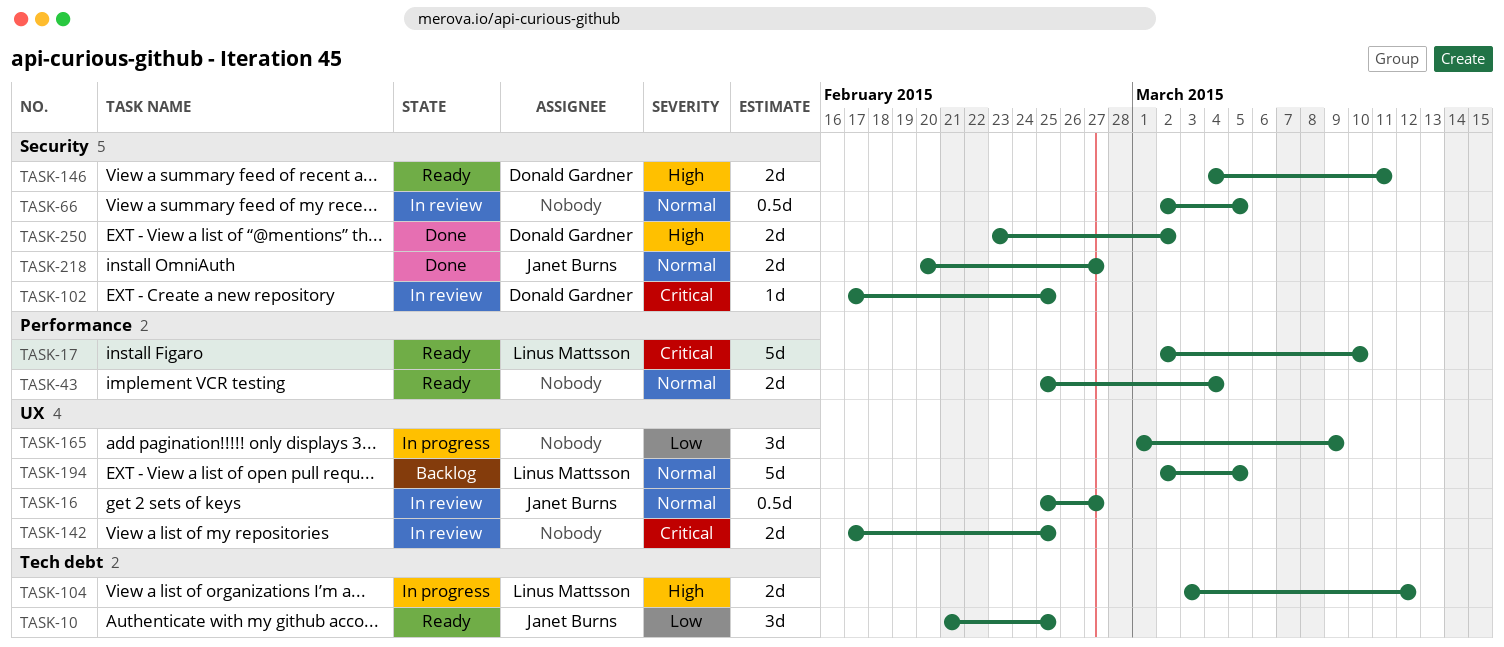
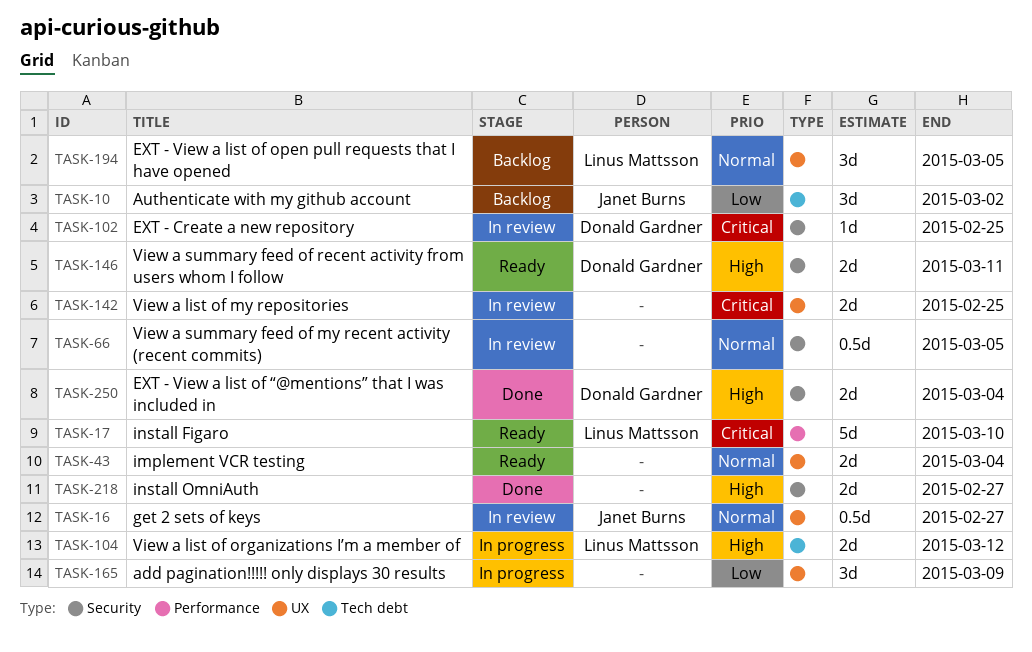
TASK-10, status: Ready -> Backlog
TASK-10, due: Feb 25 -> Mar 2
TASK-43, label: Performance -> UX
TASK-194, estimate: 5d -> 3d
TASK-218, owner: Janet Burns -> none
TASK-218, priority: Normal -> High
TASK-250, due: Mar 2 -> Mar 4

